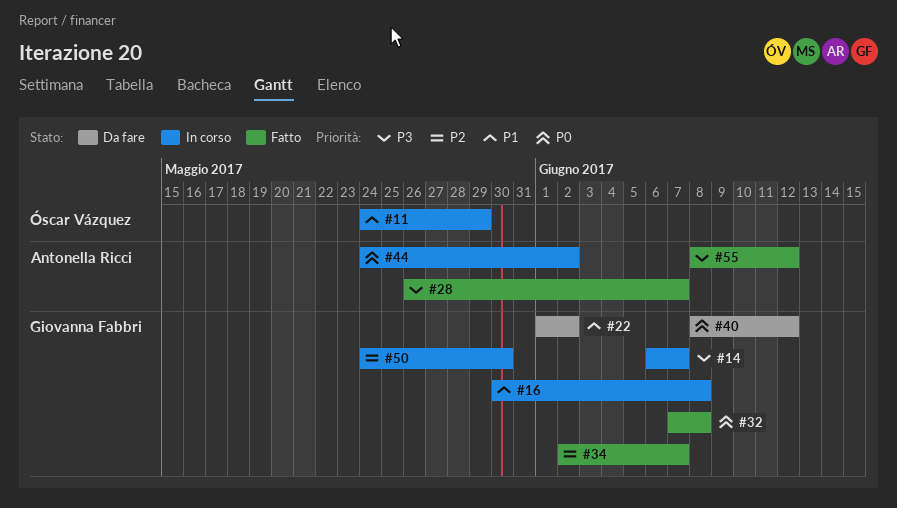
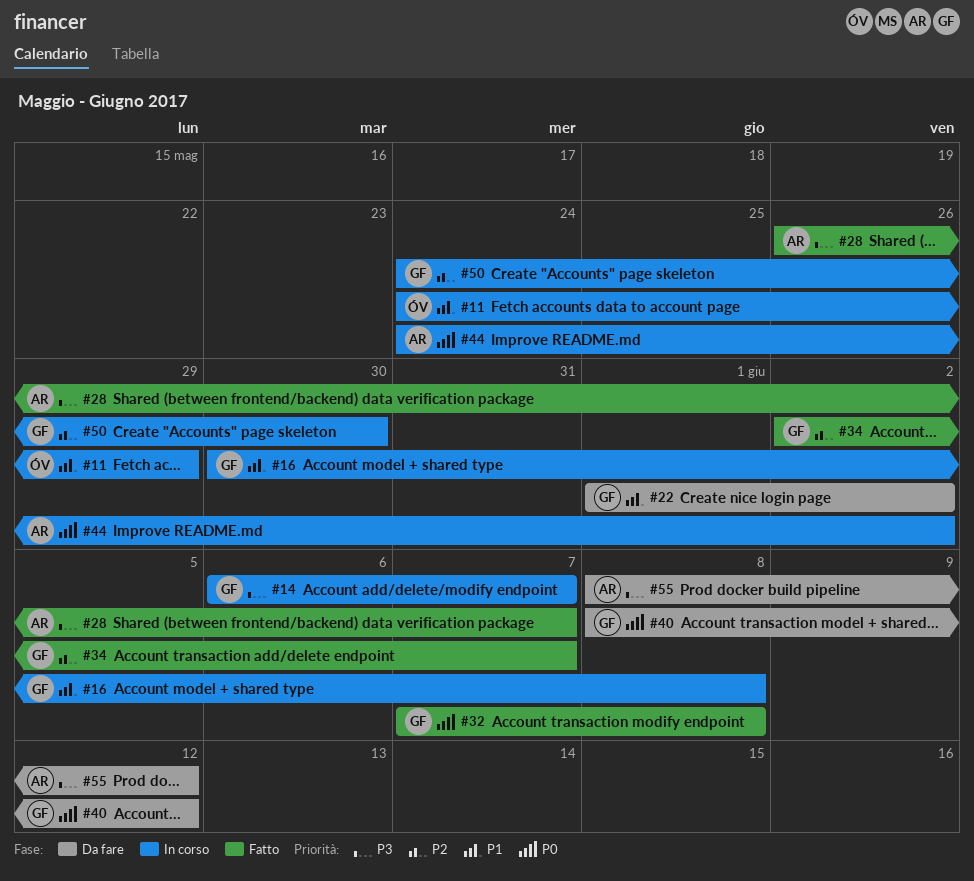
#55, status: Fatto -> Da fare

